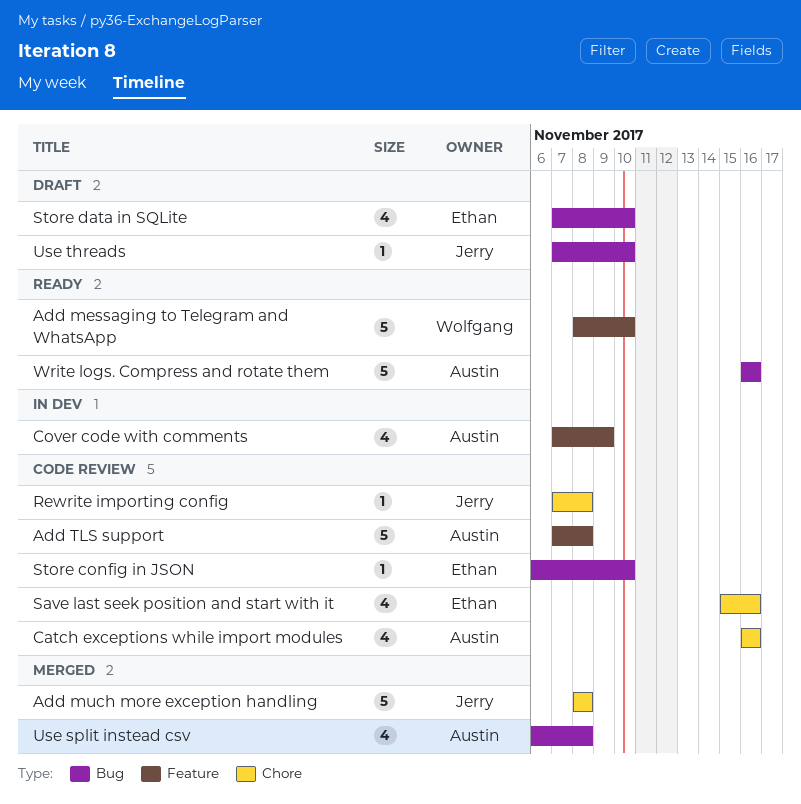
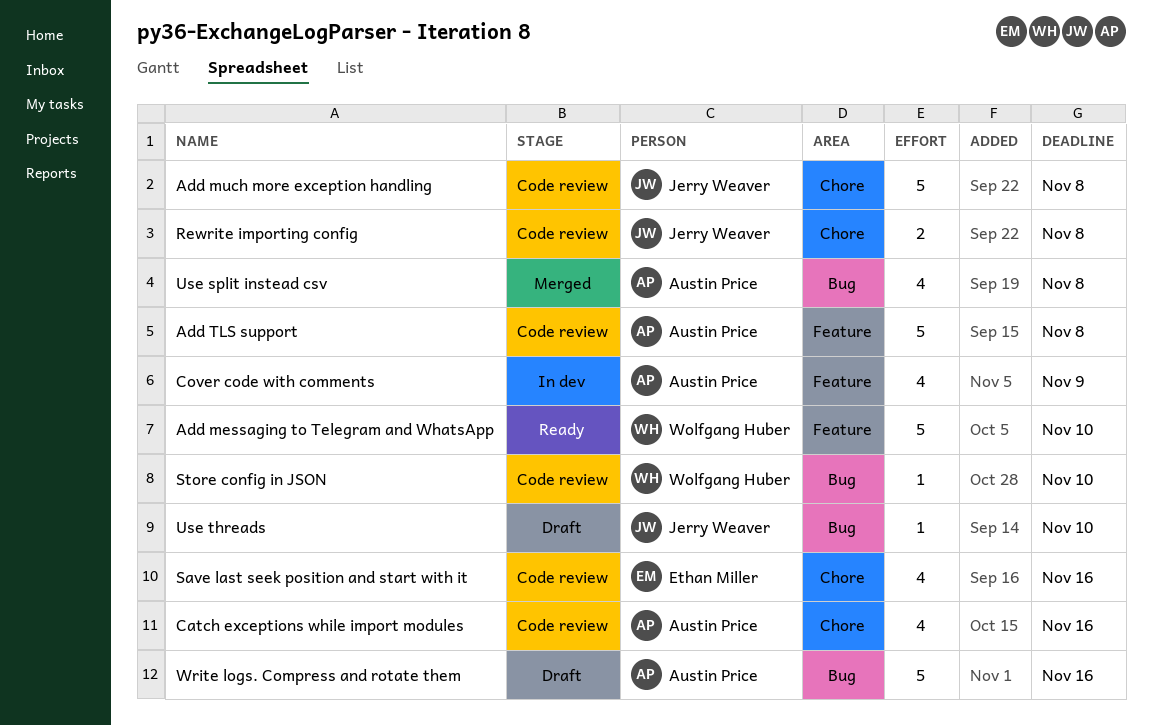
Add much more exception handling, status: Merged -> Code review
Rewrite importing config, estimate: 1 -> 2
Store config in JSON, owner: Ethan Miller -> Wolfgang Huber
Store data in SQLite: present -> none
Write logs. Compress and rotate them, status: Ready -> Draft

